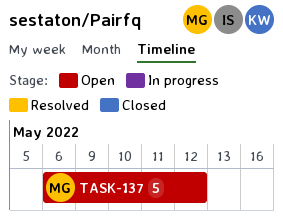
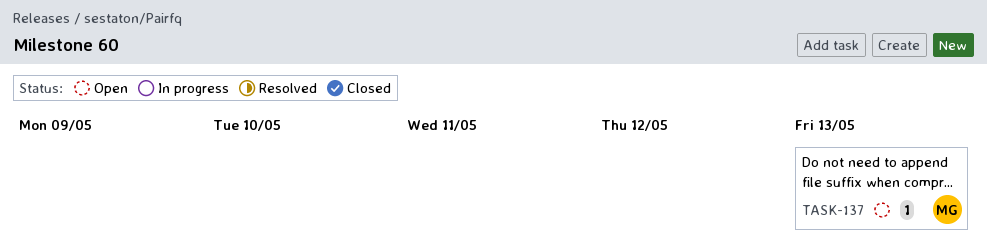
TASK-137, estimate: 5 -> 1
TASK-137, due: May 12 -> May 13

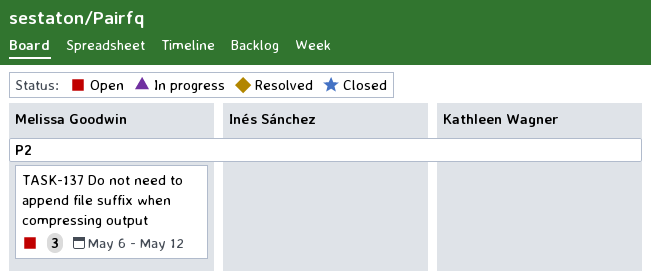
TASK-137, estimate: 1 -> 3
TASK-137, due: May 13 -> May 12

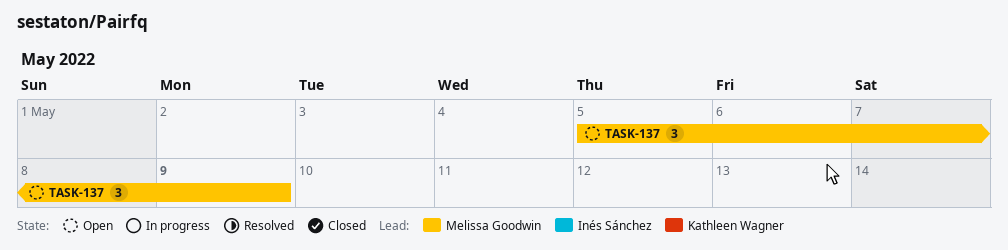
TASK-137, start: May 6 -> May 5
TASK-137, due: May 12 -> May 9

